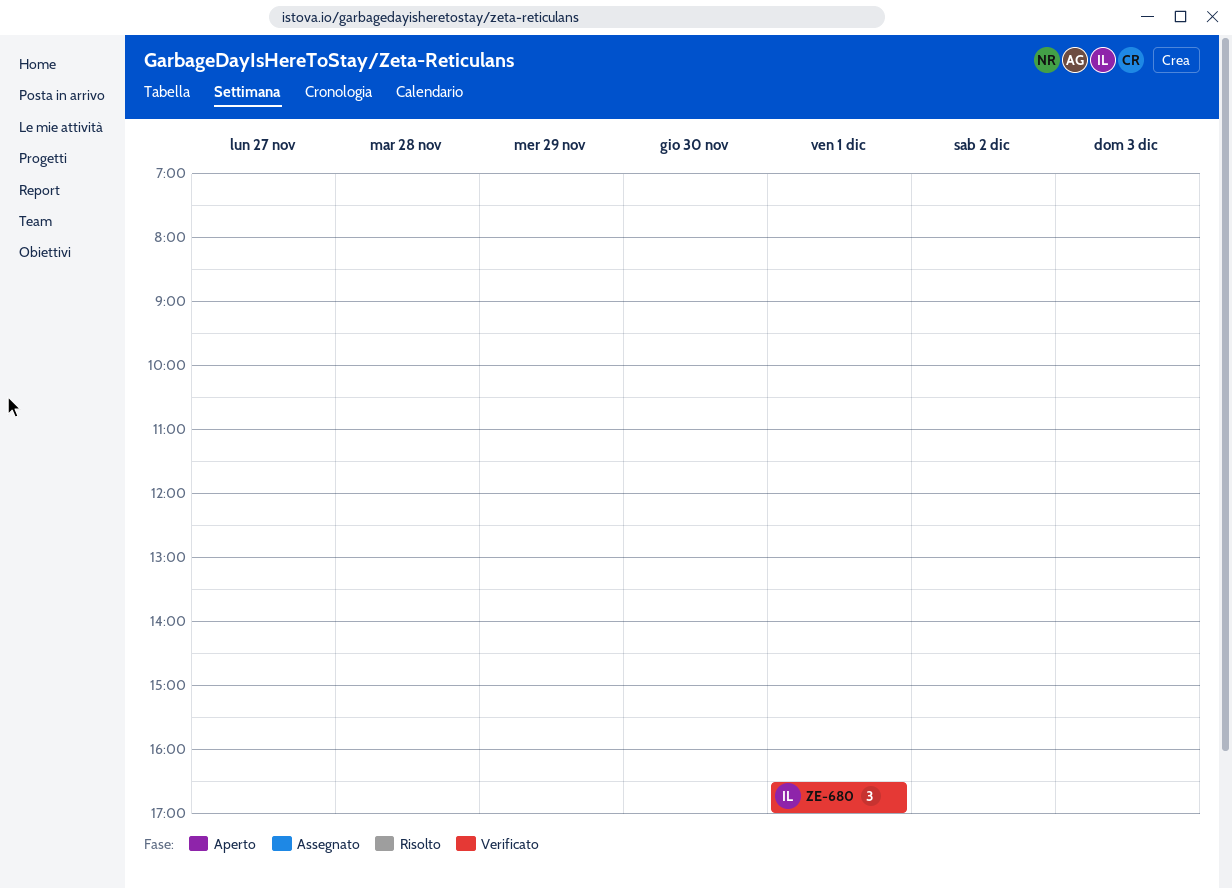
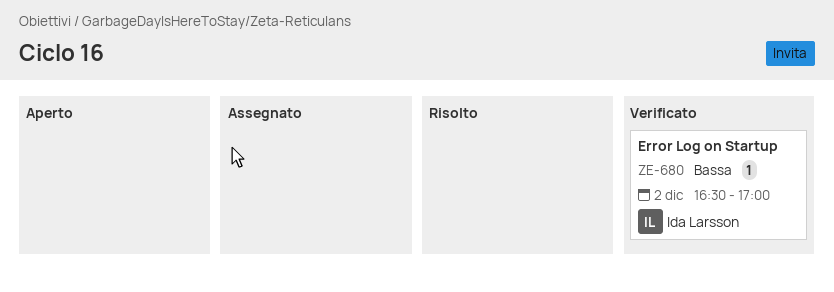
ZE-680, estimate: 3 -> 1
ZE-680, day: Dec 1 -> Dec 2

